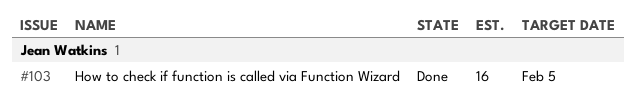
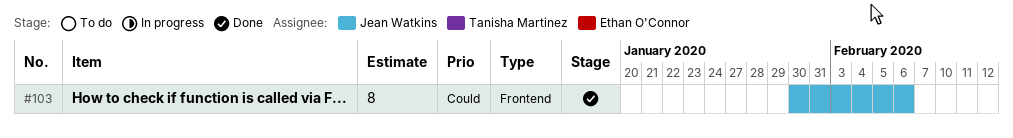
#103, estimate: 16 -> 8
#103, due: Feb 5 -> Feb 6

